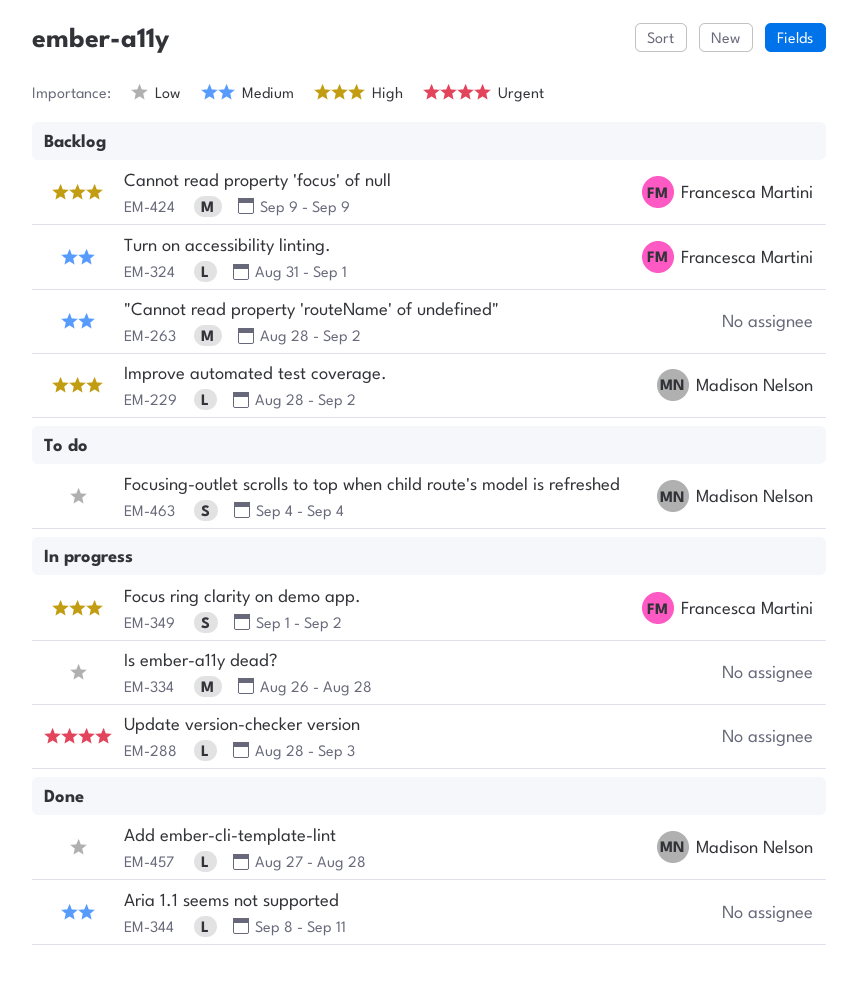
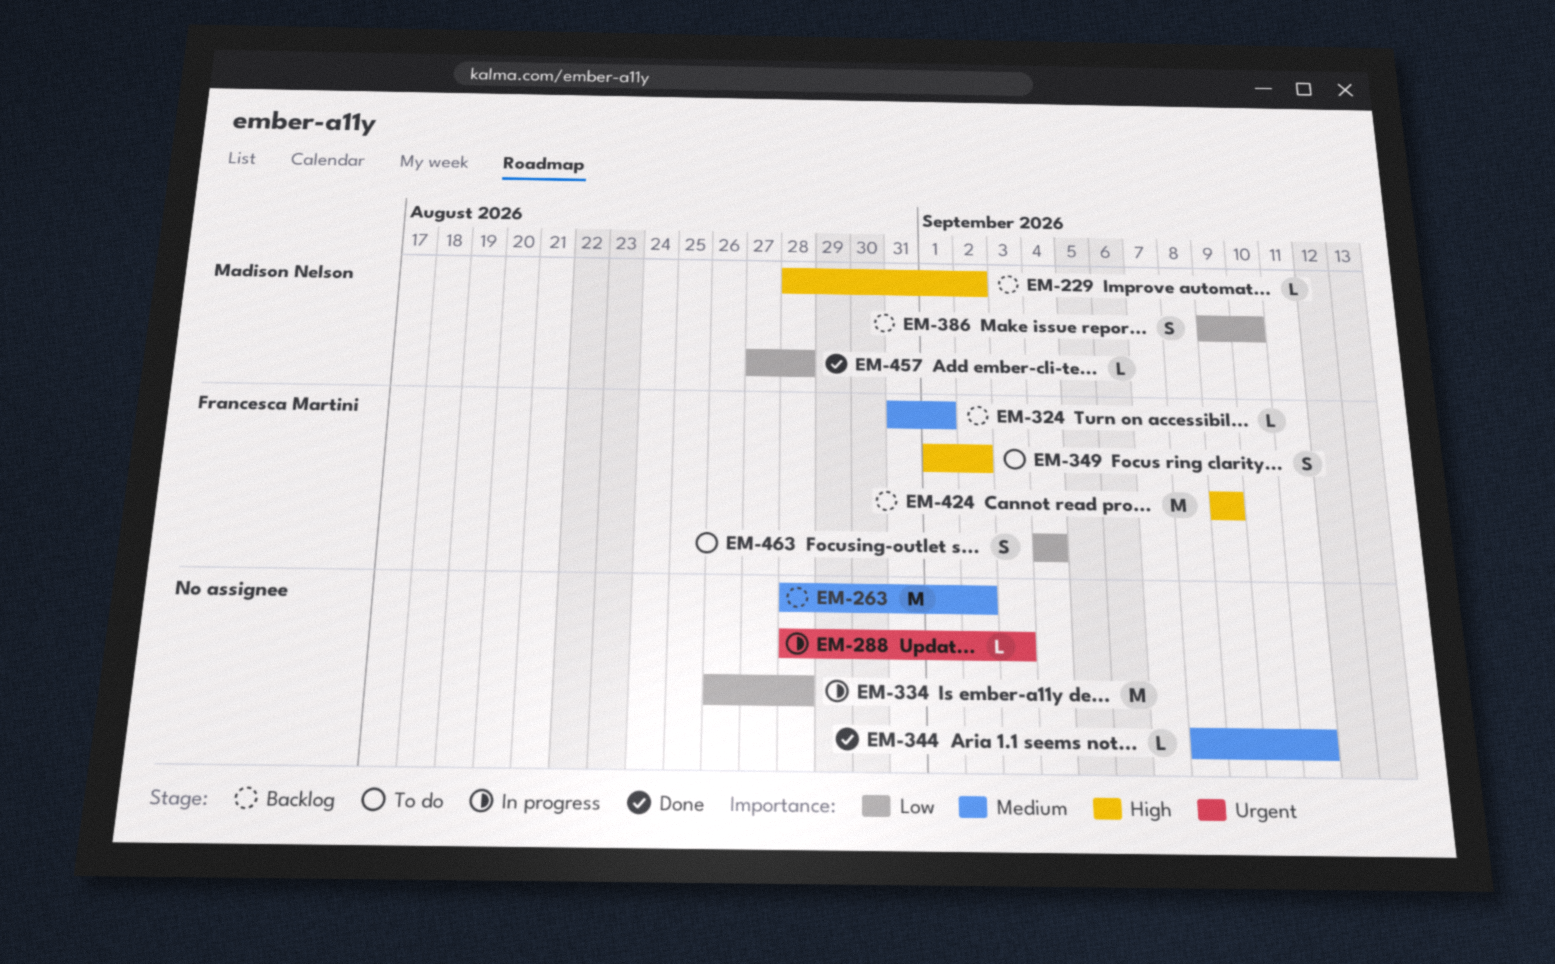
EM-349, status: In progress -> To do
EM-386: none -> present
EM-463, owner: Madison Nelson -> Francesca Martini

